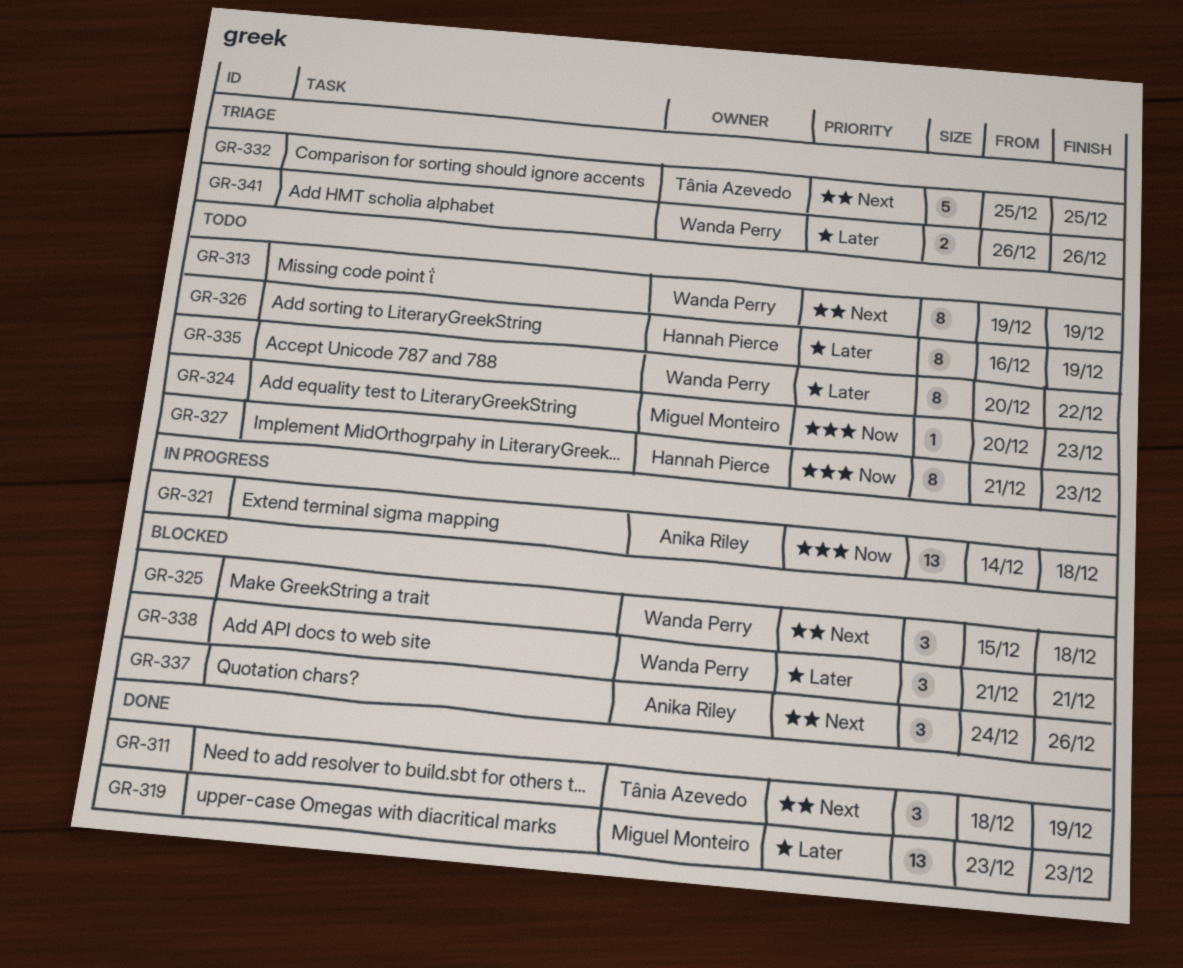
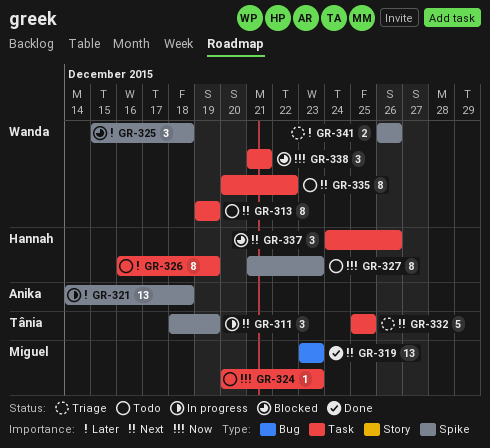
GR-311, status: Done -> In progress
GR-319, priority: Later -> Next
GR-321, priority: Now -> Later
GR-325, priority: Next -> Later
GR-335, priority: Later -> Next
GR-337, owner: Anika Riley -> Hannah Pierce
GR-338, priority: Later -> Now

